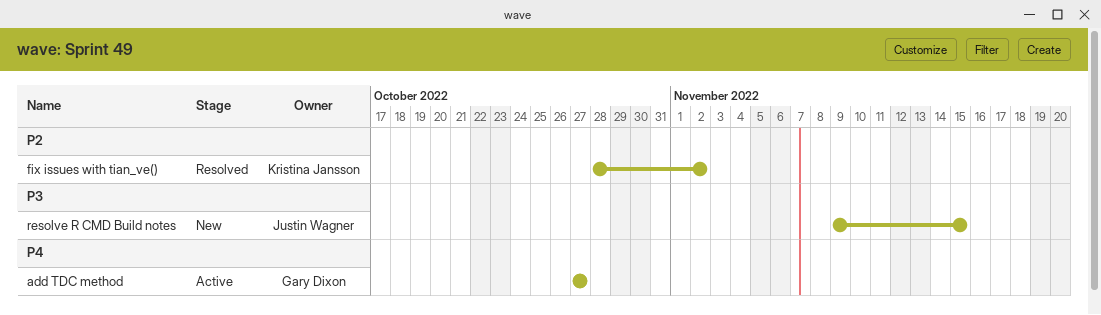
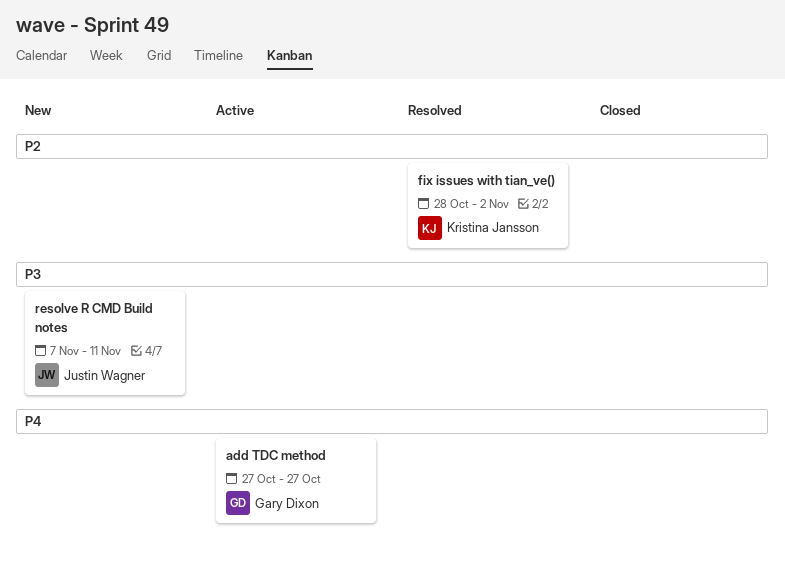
resolve R CMD Build notes, start: Nov 9 -> Nov 7
resolve R CMD Build notes, due: Nov 15 -> Nov 11

